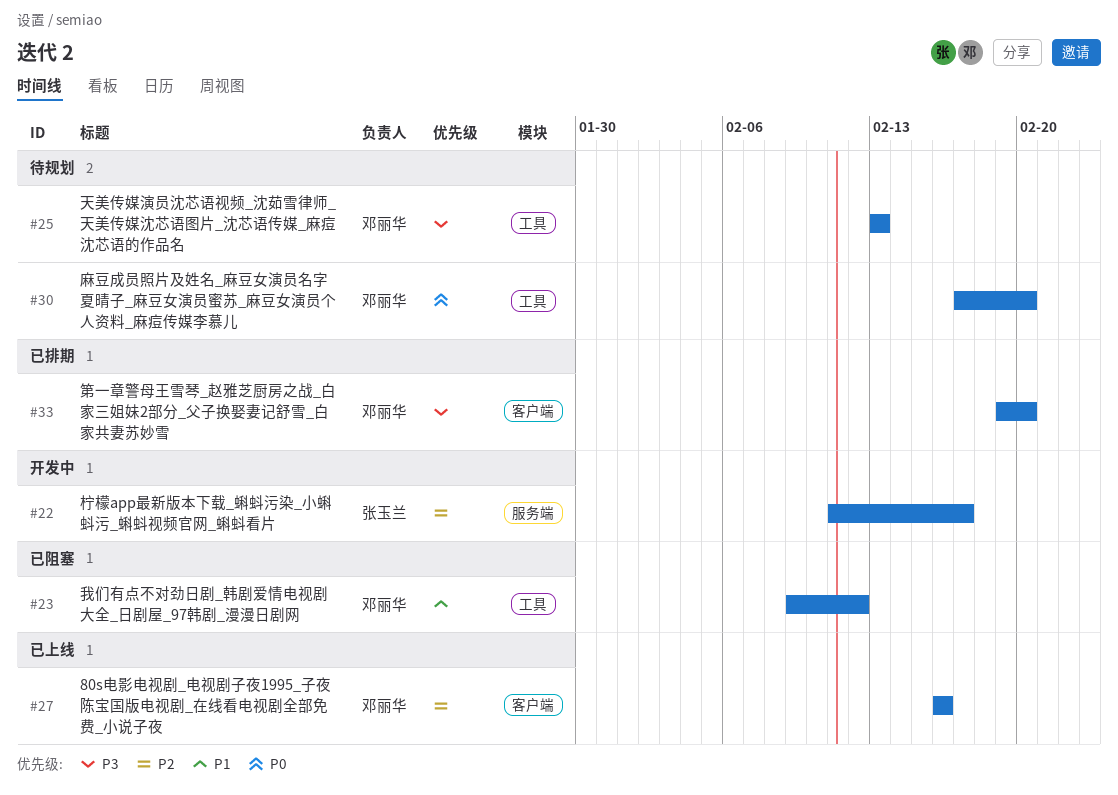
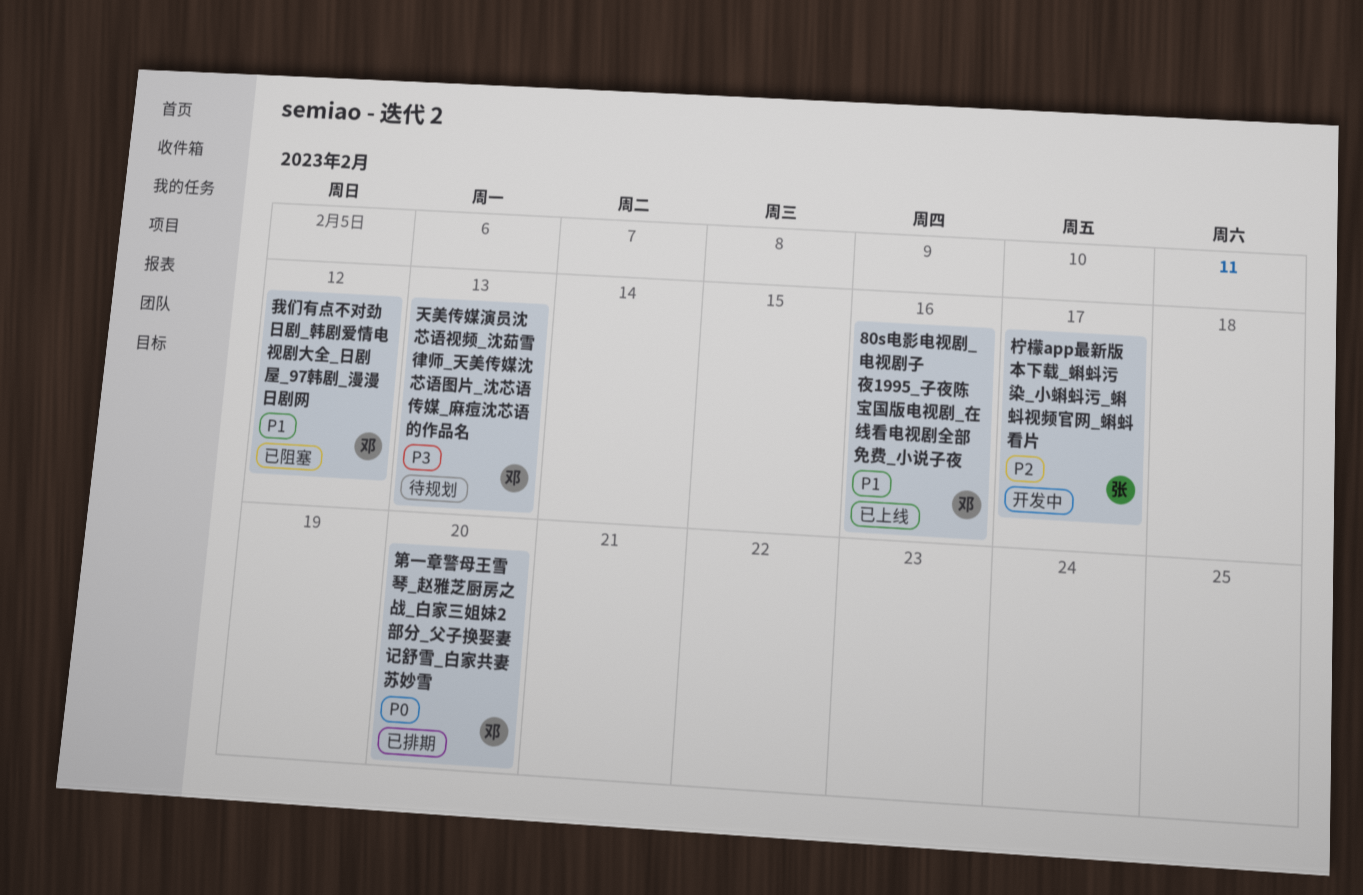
80s电影电视剧_电视剧子夜1995_子夜陈宝国版电视剧_在线看电视剧全部免费_小说子夜, priority: P2 -> P1
第一章警母王雪琴_赵雅芝厨房之战_白家三姐妹2部分_父子换娶妻记舒雪_白家共妻苏妙雪, priority: P3 -> P0
麻豆成员照片及姓名_麻豆女演员名字夏晴子_麻豆女演员蜜苏_麻豆女演员个人资料_麻痘传媒李慕儿: present -> none

